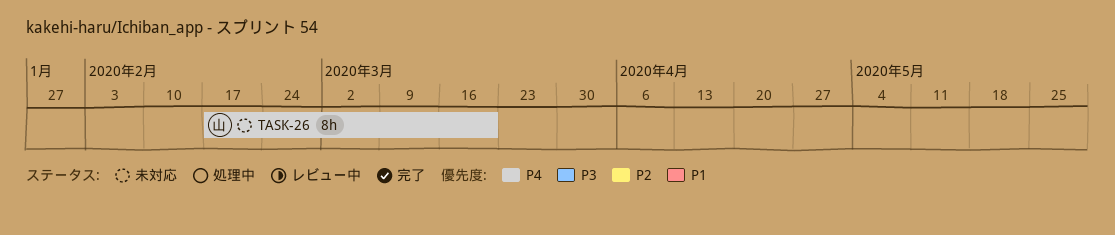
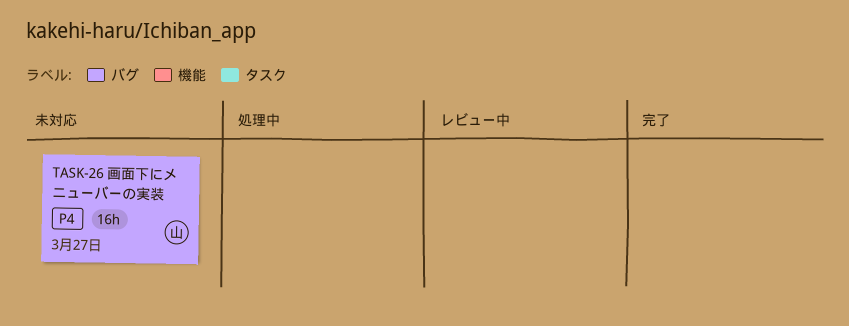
TASK-26, estimate: 8h -> 16h
TASK-26, due: Mar 20 -> Mar 27

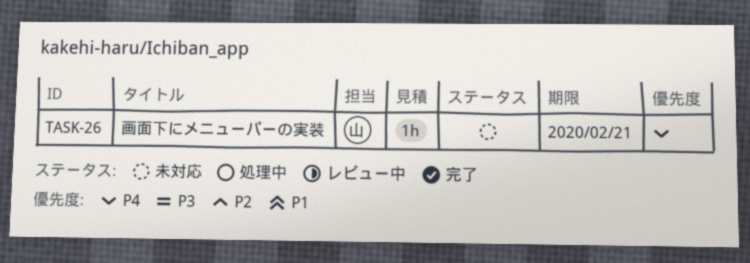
TASK-26, estimate: 16h -> 1h
TASK-26, due: Mar 27 -> Feb 21

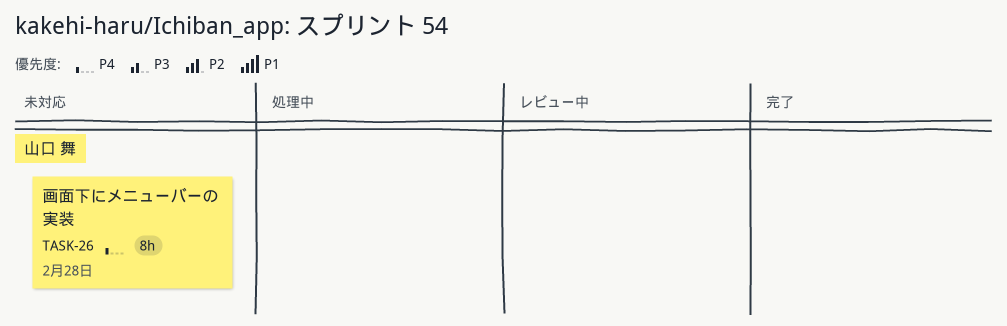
TASK-26, estimate: 1h -> 8h
TASK-26, due: Feb 21 -> Feb 28

